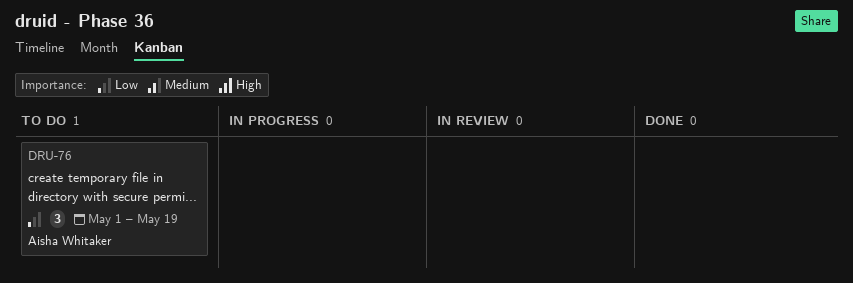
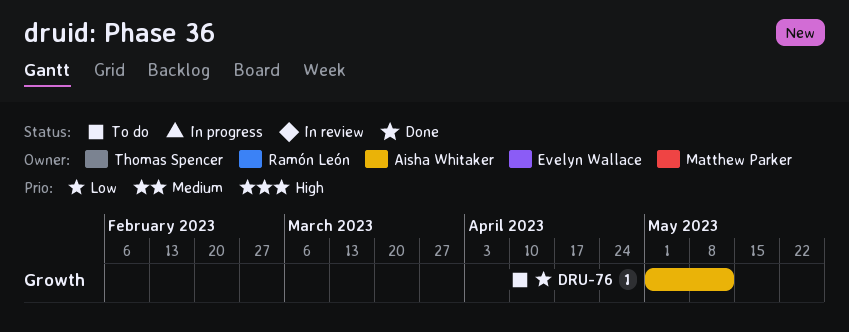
DRU-76, estimate: 3 -> 1
DRU-76, due: May 19 -> May 12

